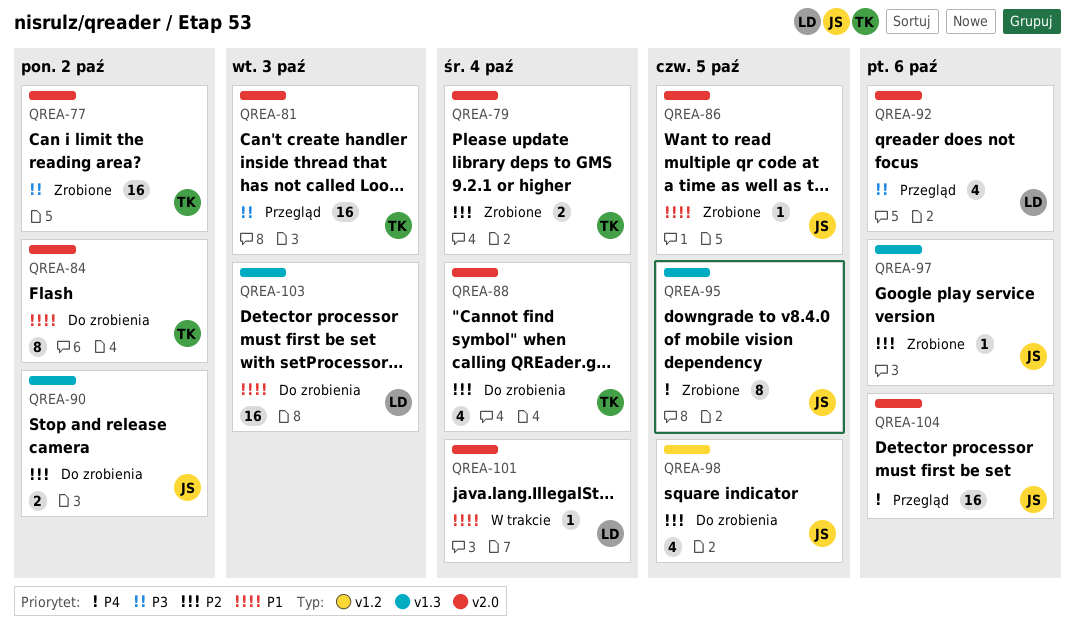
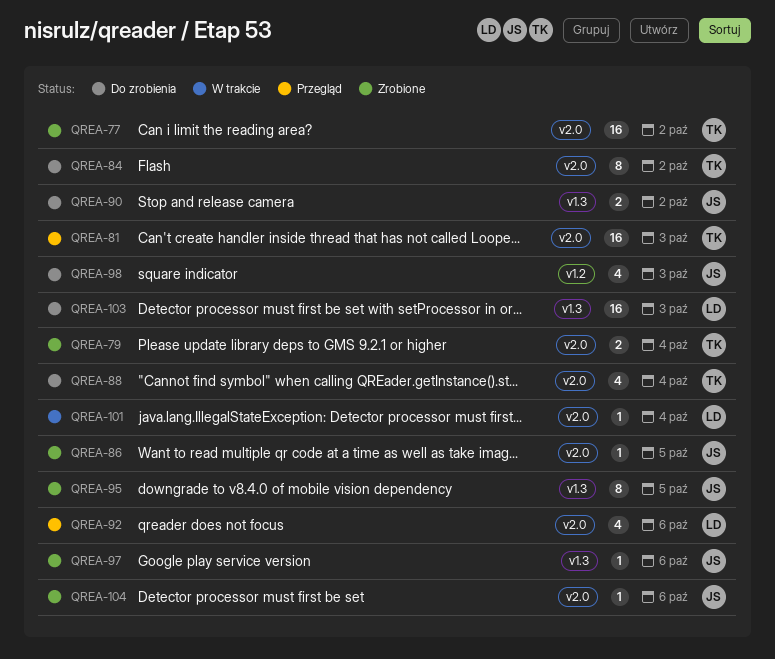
QREA-98, due: Oct 5 -> Oct 3
QREA-104, status: Przegląd -> Zrobione
QREA-104, estimate: 16 -> 1

